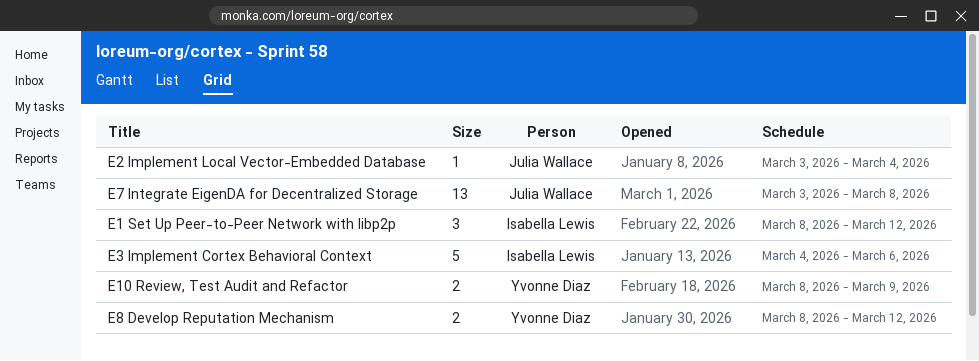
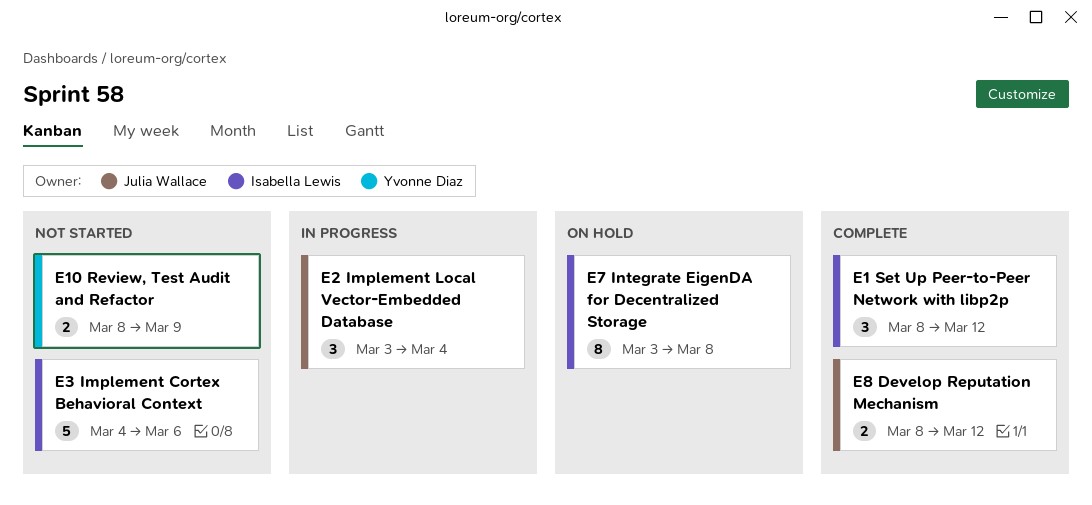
E2 Implement Local Vector-Embedded Database, estimate: 1 -> 3
E7 Integrate EigenDA for Decentralized Storage, owner: Julia Wallace -> Isabella Lewis
E7 Integrate EigenDA for Decentralized Storage, estimate: 13 -> 8
E8 Develop Reputation Mechanism, owner: Yvonne Diaz -> Julia Wallace

